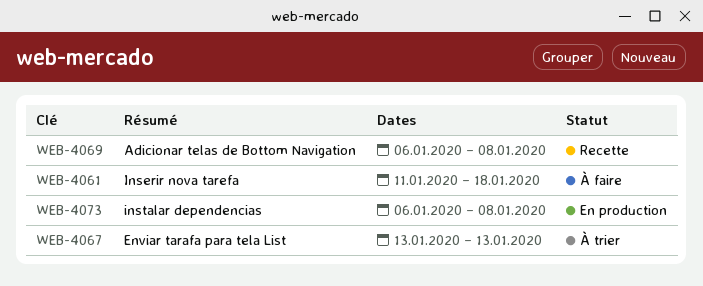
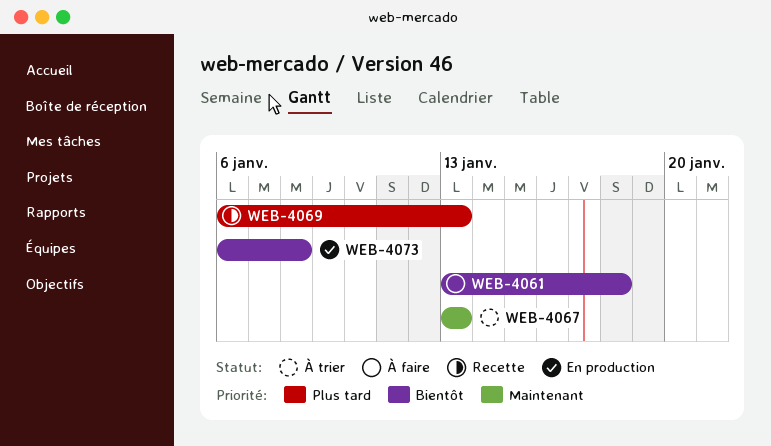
WEB-4061, start: Jan 11 -> Jan 13
WEB-4069, due: Jan 8 -> Jan 13

